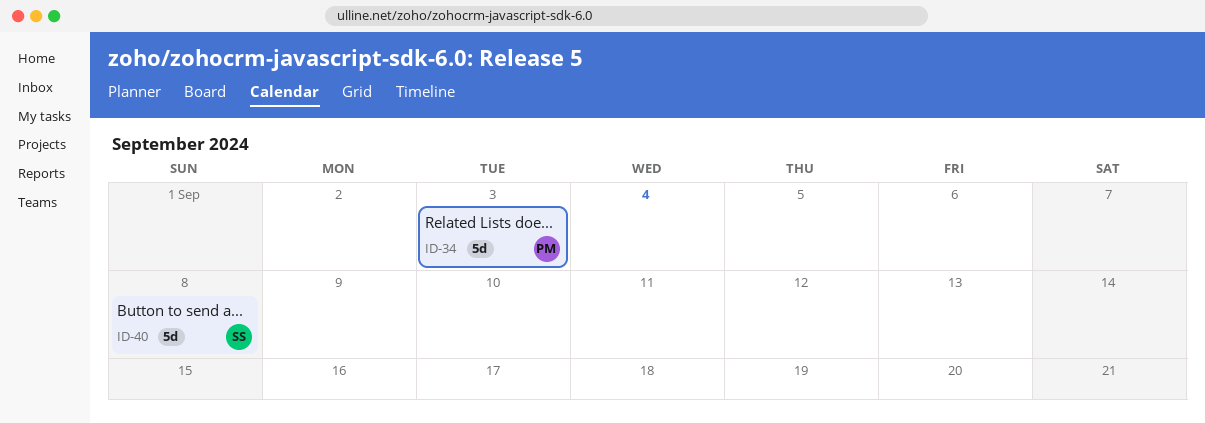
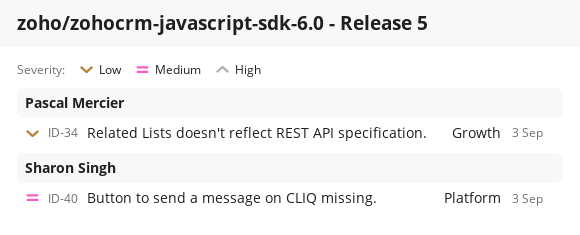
ID-40, due: Sep 8 -> Sep 3

